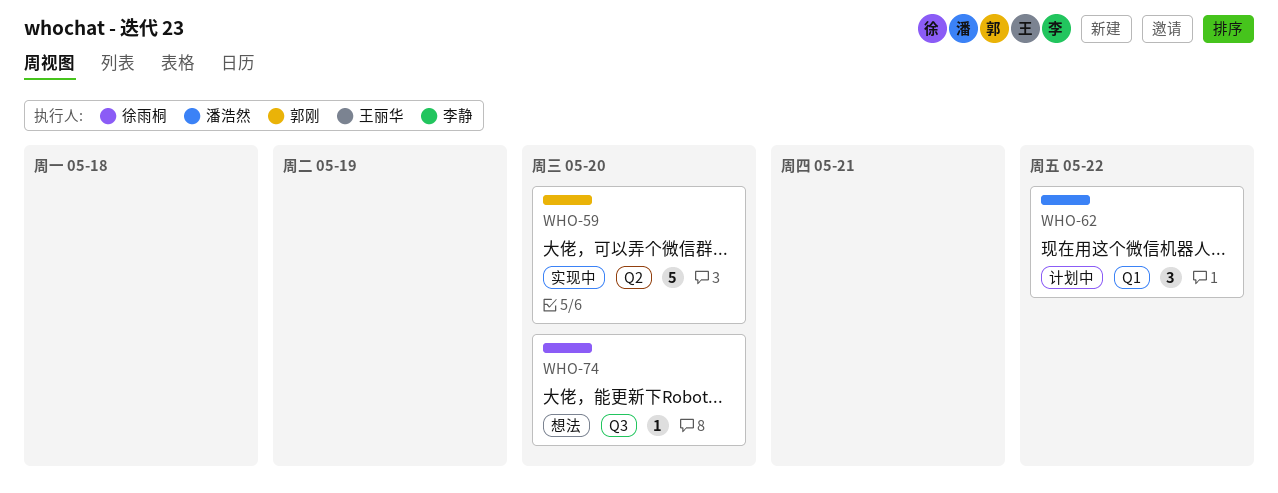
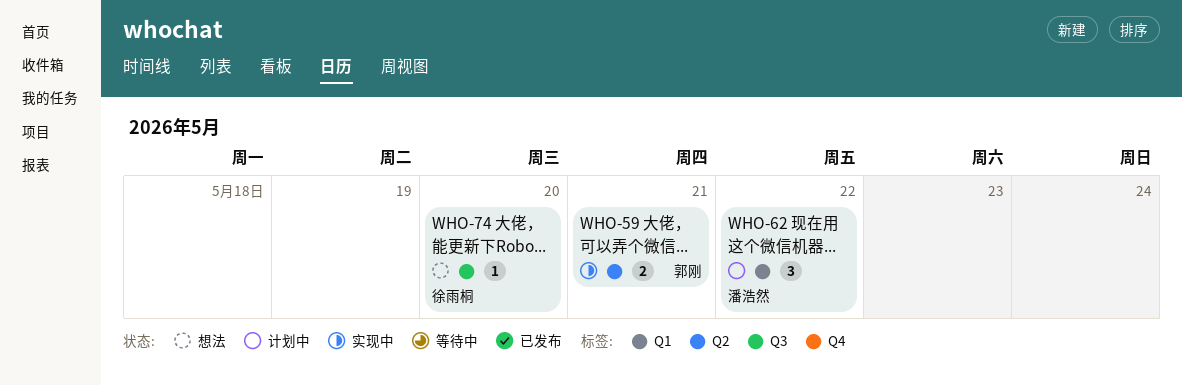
WHO-59, estimate: 5 -> 2
WHO-59, due: May 20 -> May 21

